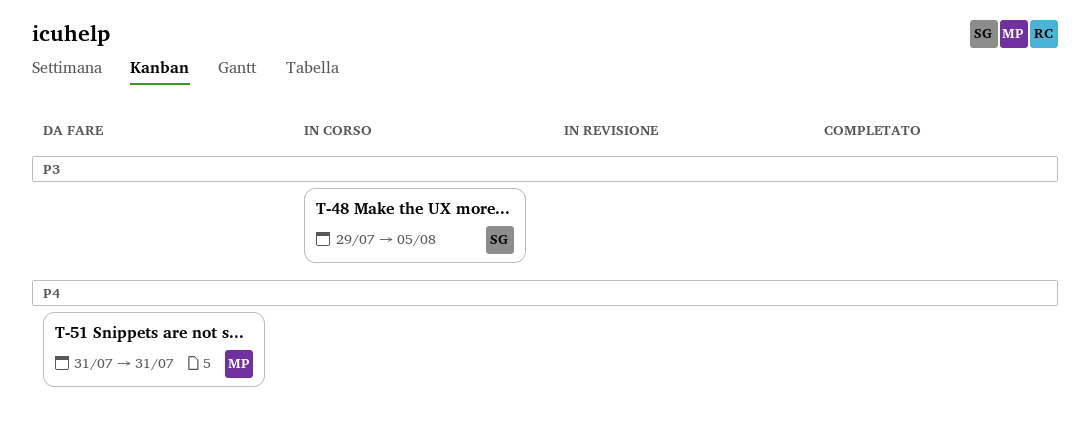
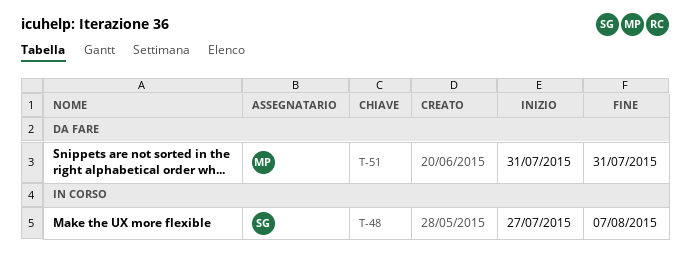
T-48, start: Jul 29 -> Jul 27
T-48, due: Aug 5 -> Aug 7

